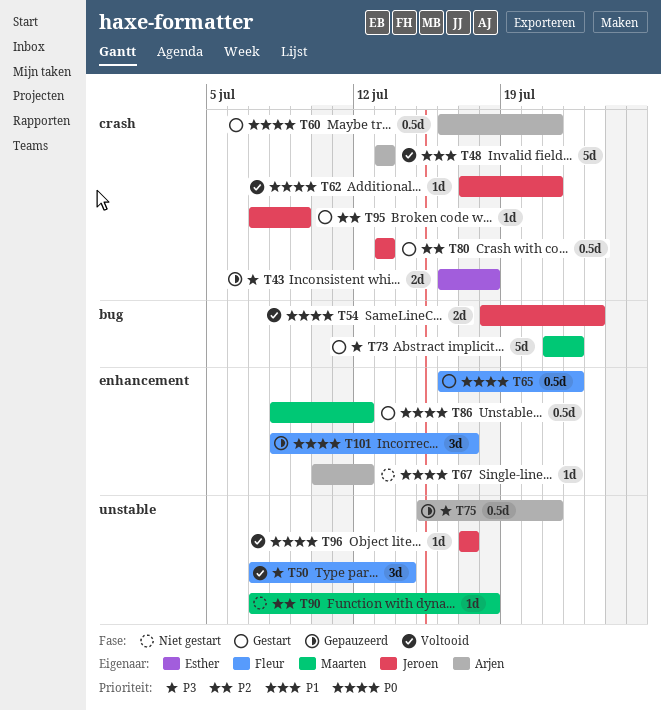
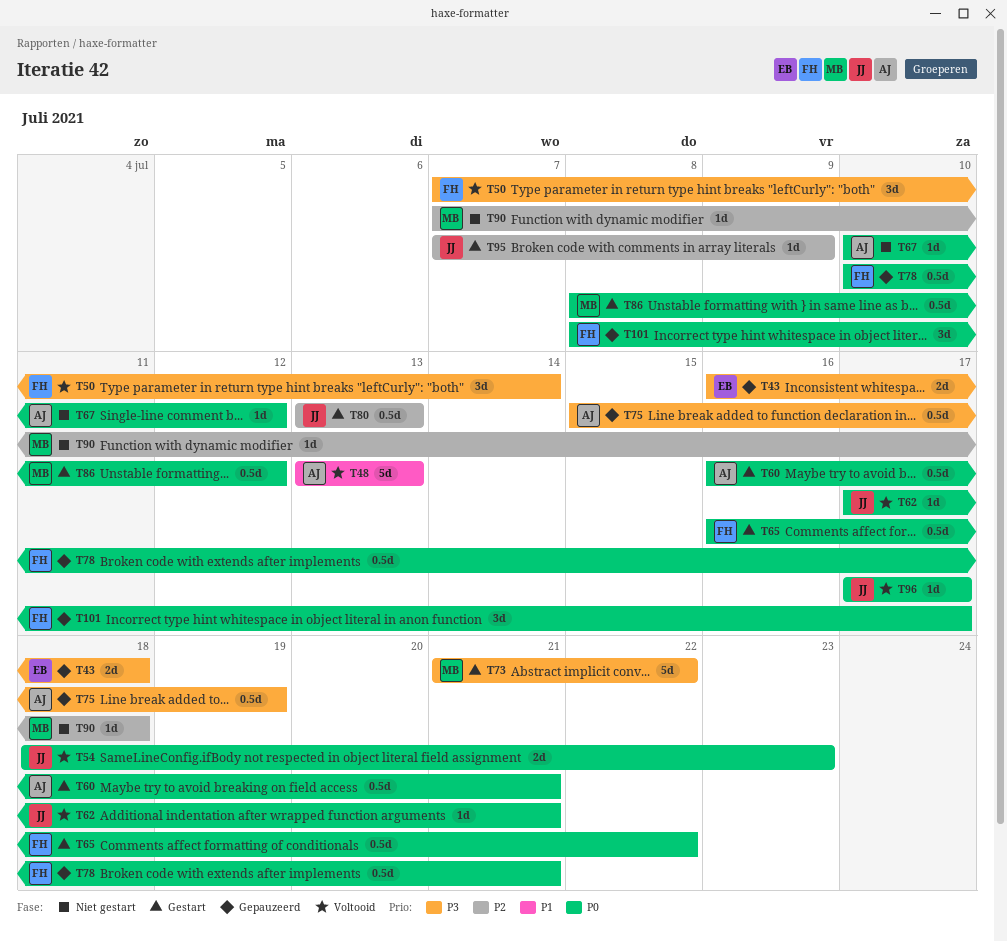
T75, due: Jul 21 -> Jul 19
T78: none -> present

